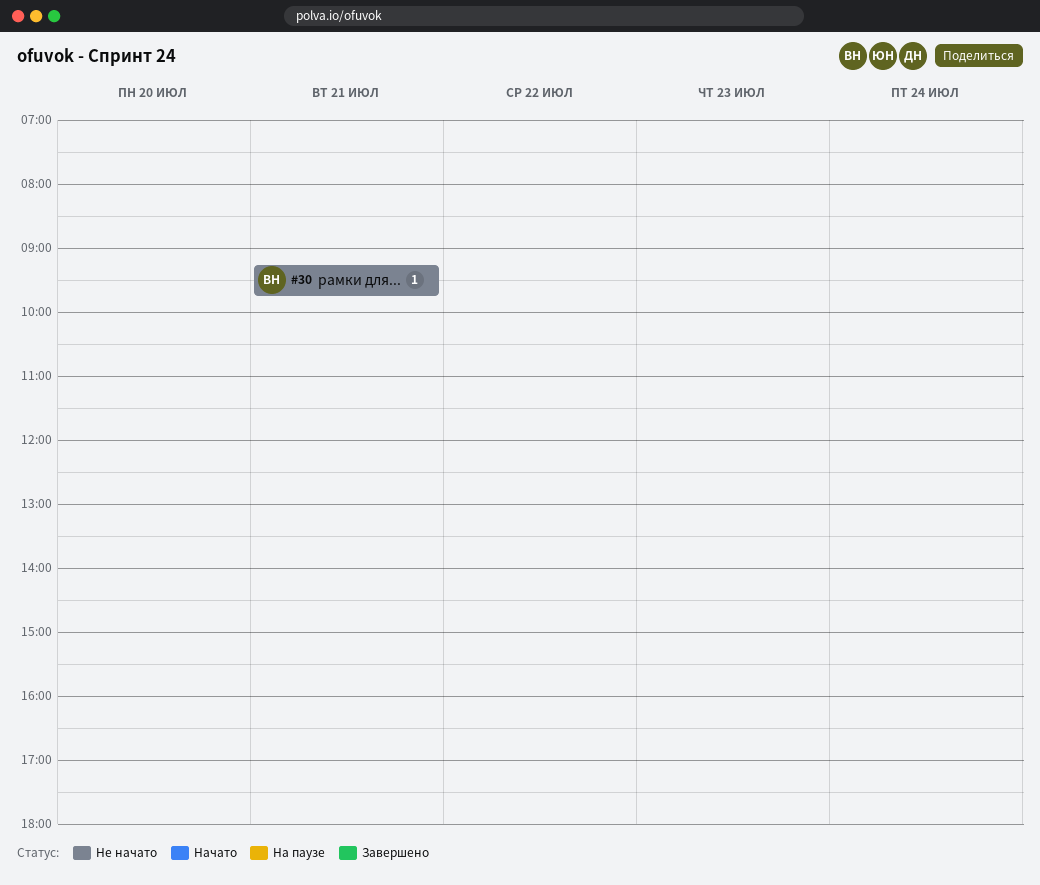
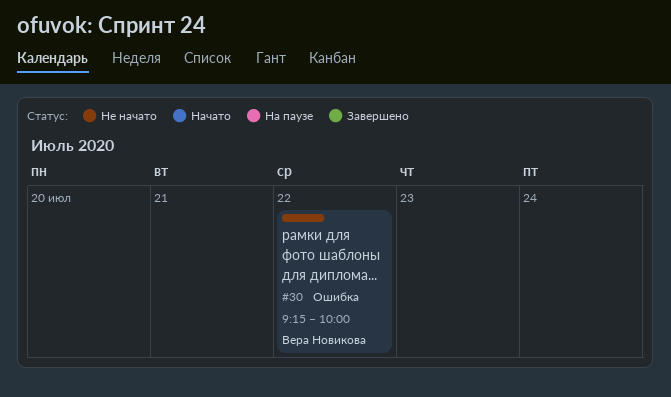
#30, day: Jul 21 -> Jul 22
#30, ends: 09:45 -> 10:00

